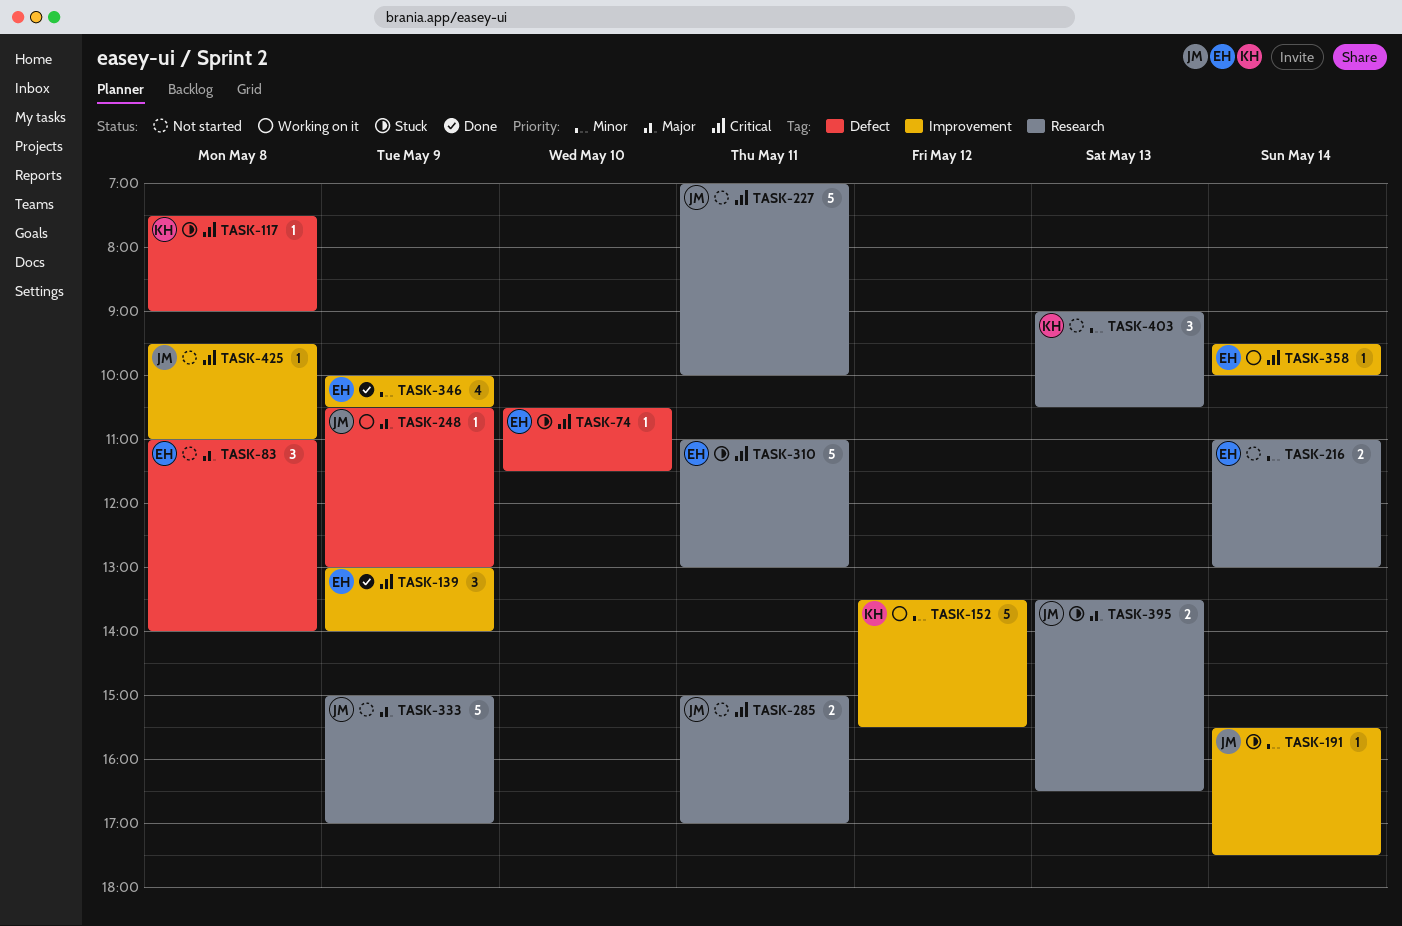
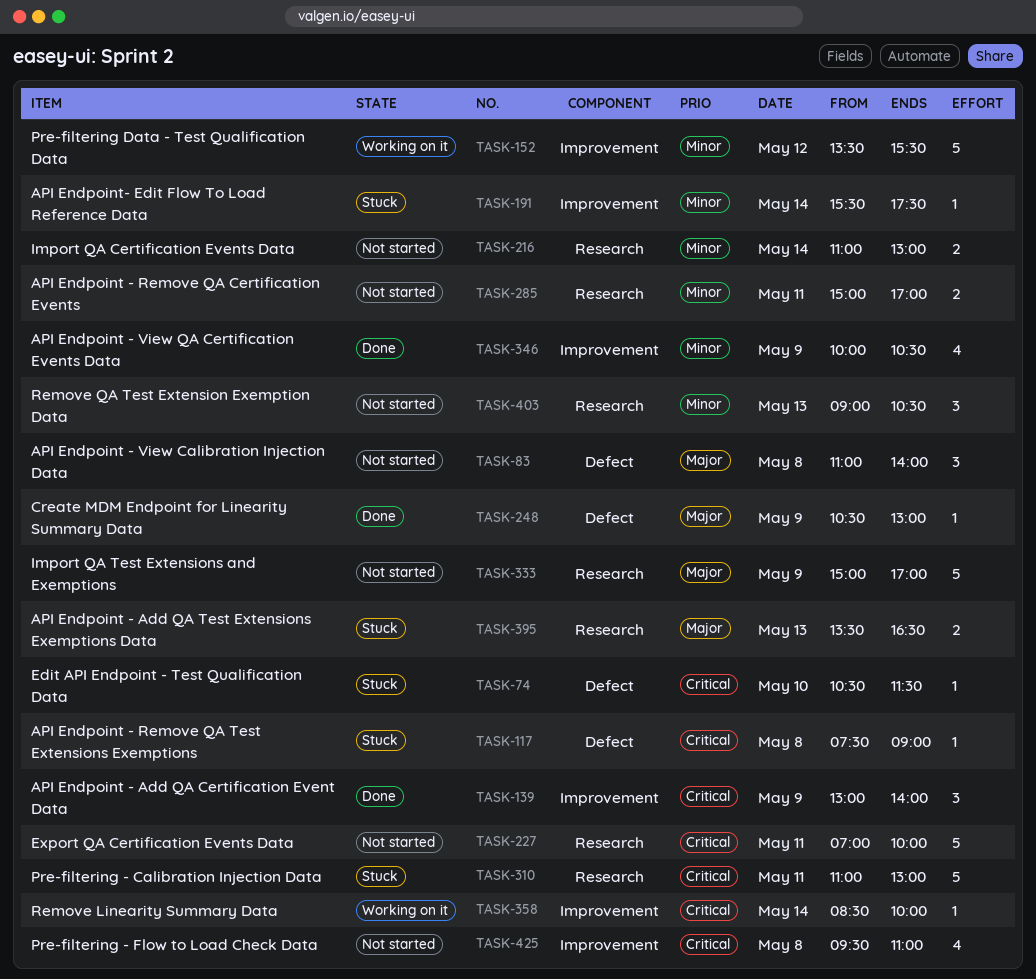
TASK-248, status: Working on it -> Done
TASK-285, priority: Critical -> Minor
TASK-358, begins: 09:30 -> 08:30
TASK-425, estimate: 1 -> 4

